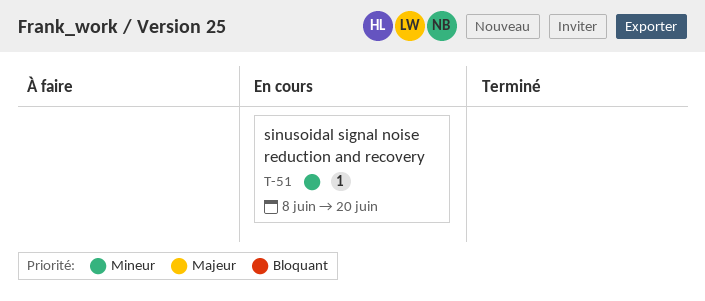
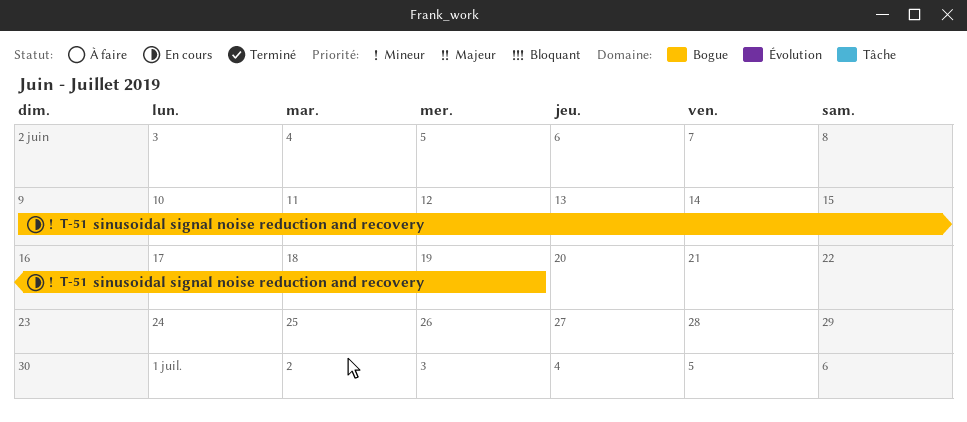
T-51, start: Jun 8 -> Jun 9
T-51, due: Jun 20 -> Jun 19

